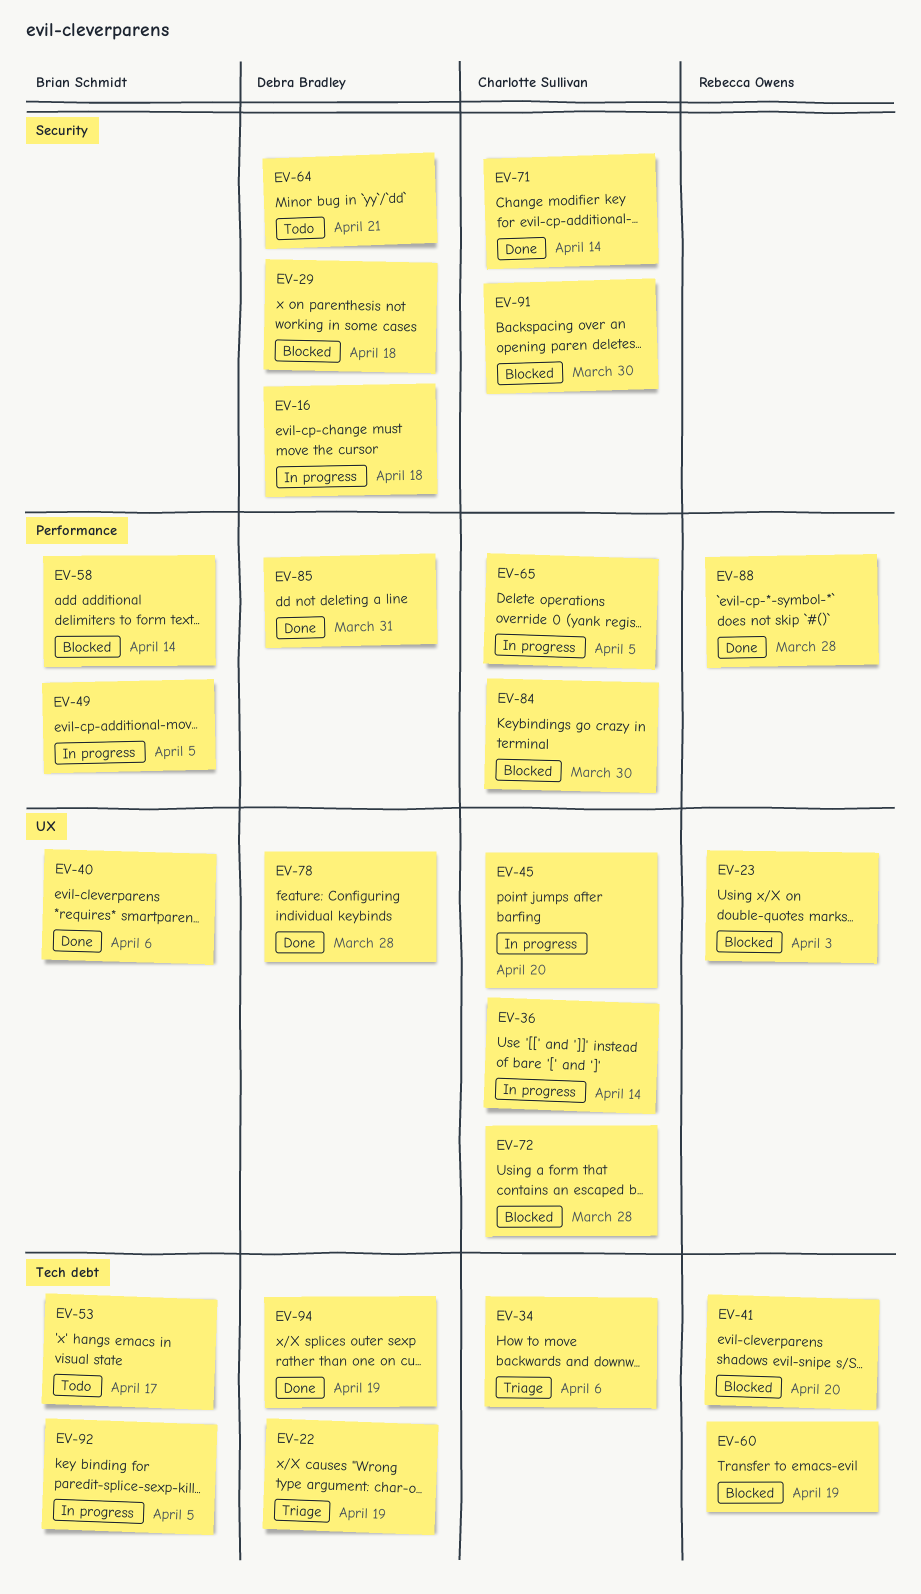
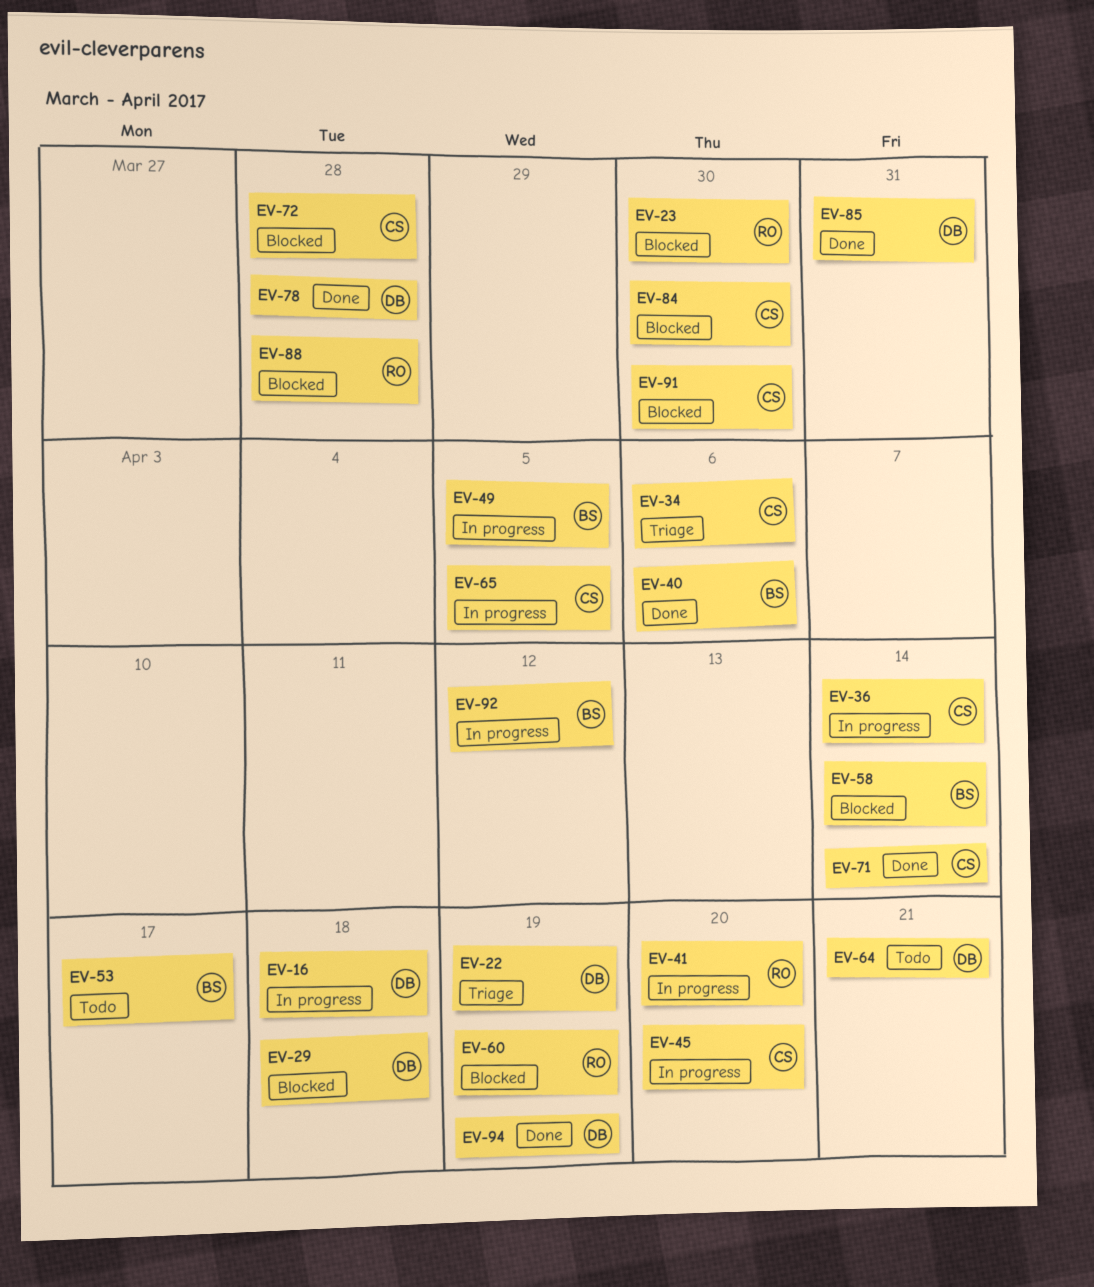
EV-23, due: Apr 3 -> Mar 30
EV-41, status: Blocked -> In progress
EV-88, status: Done -> Blocked
EV-92, due: Apr 5 -> Apr 12

